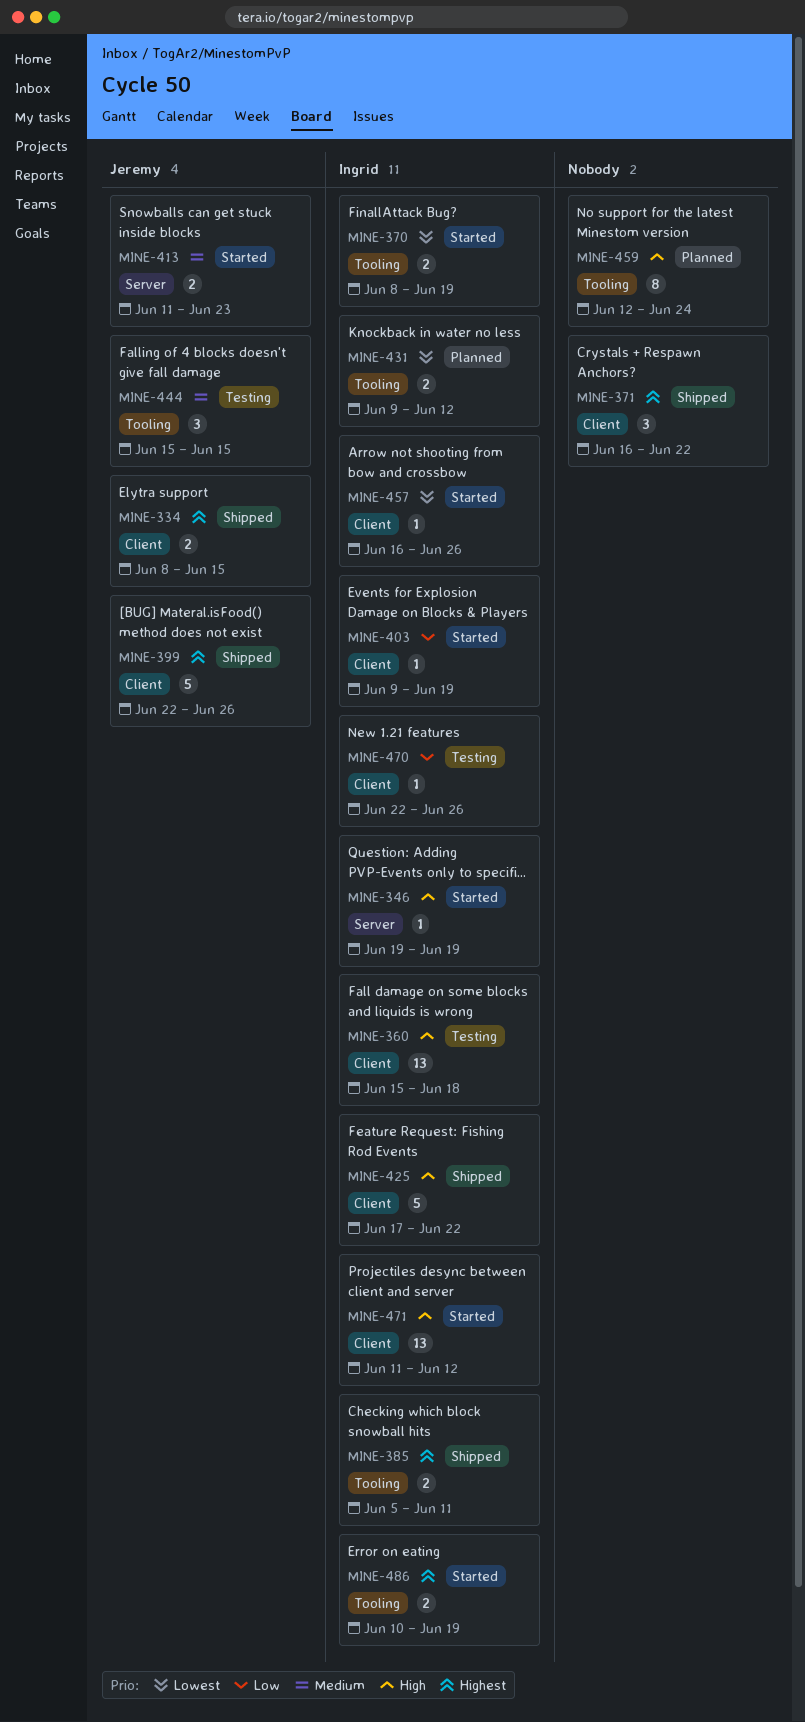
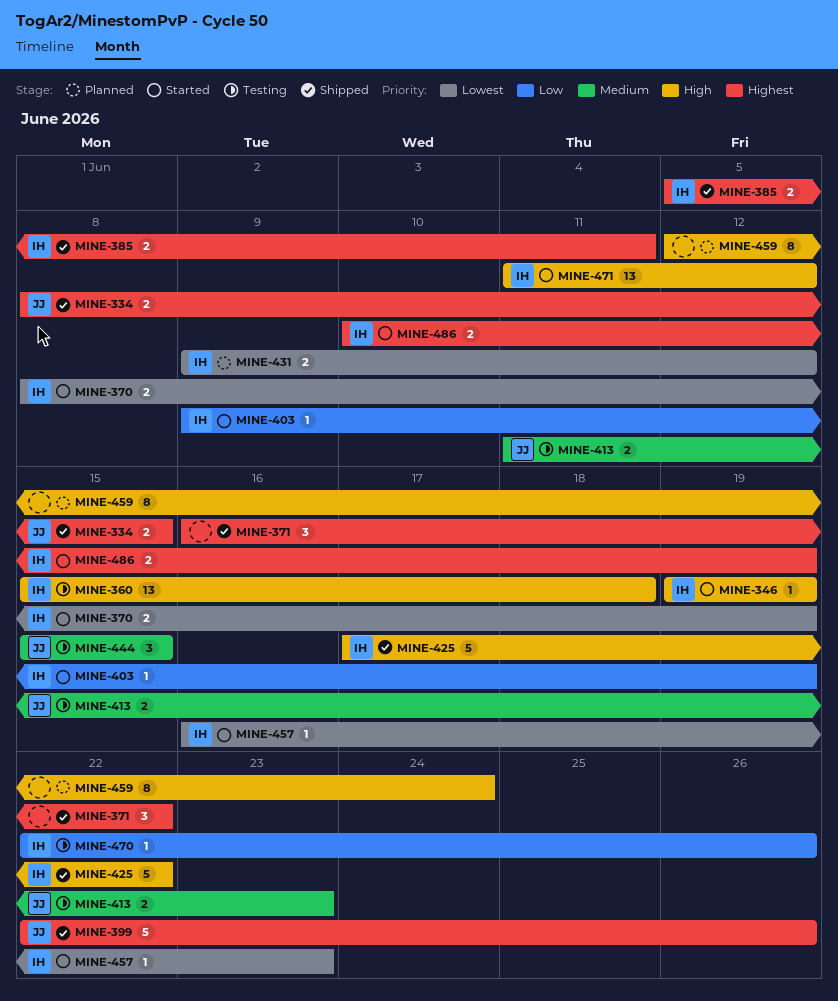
MINE-413, status: Started -> Testing
MINE-457, due: Jun 26 -> Jun 23

